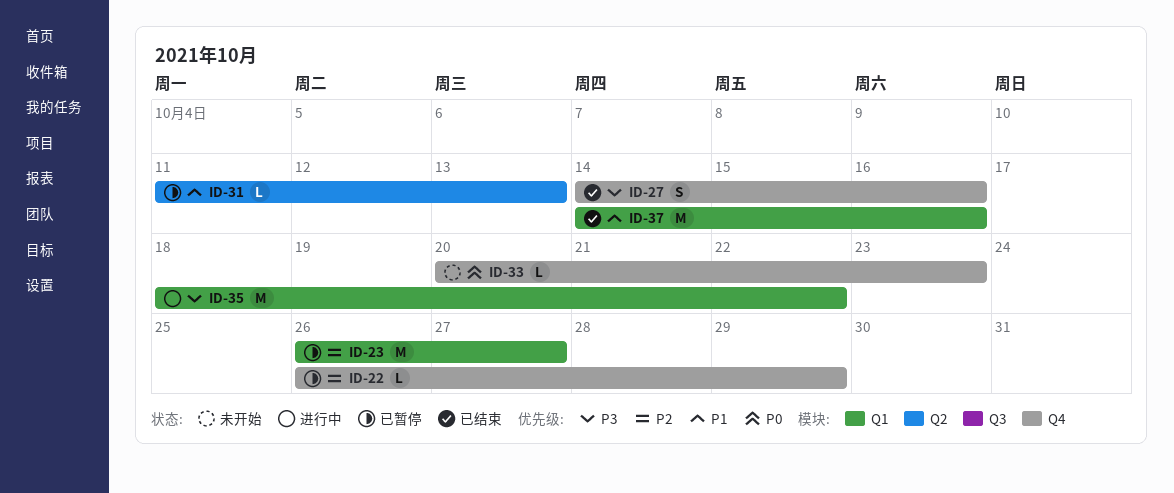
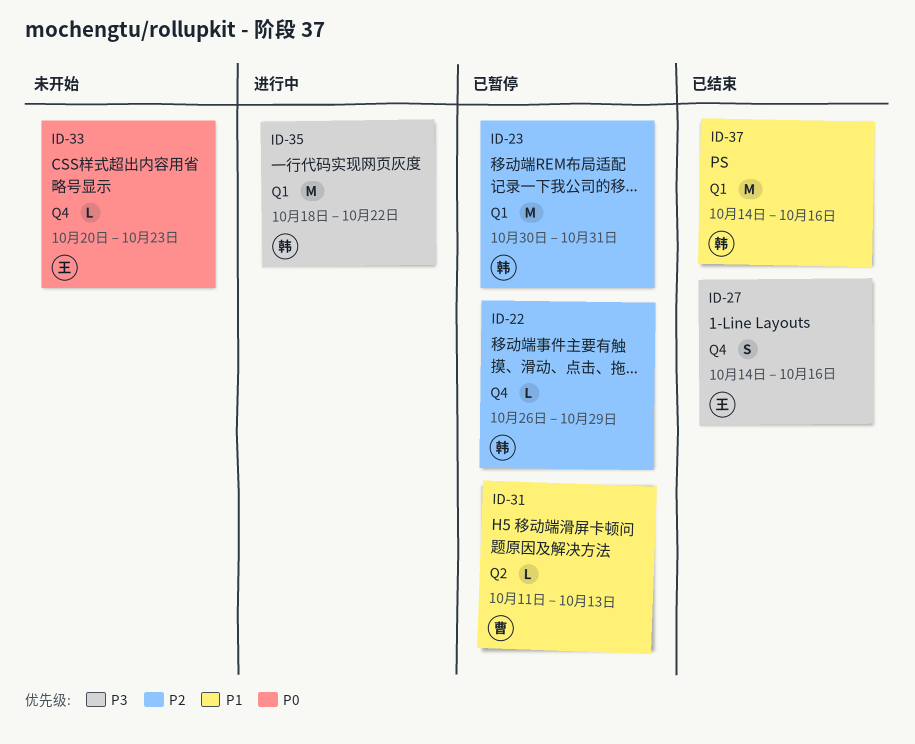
ID-23, start: Oct 26 -> Oct 30
ID-23, due: Oct 27 -> Oct 31

